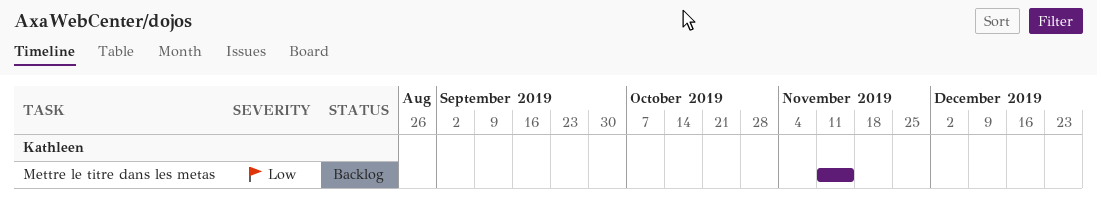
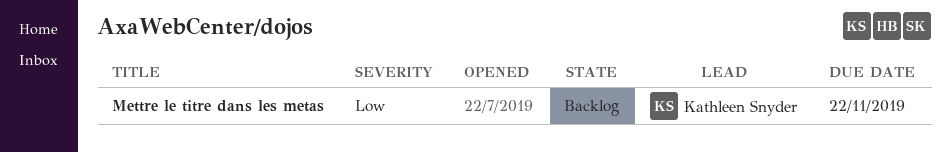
Mettre le titre dans les metas, due: Nov 15 -> Nov 22

